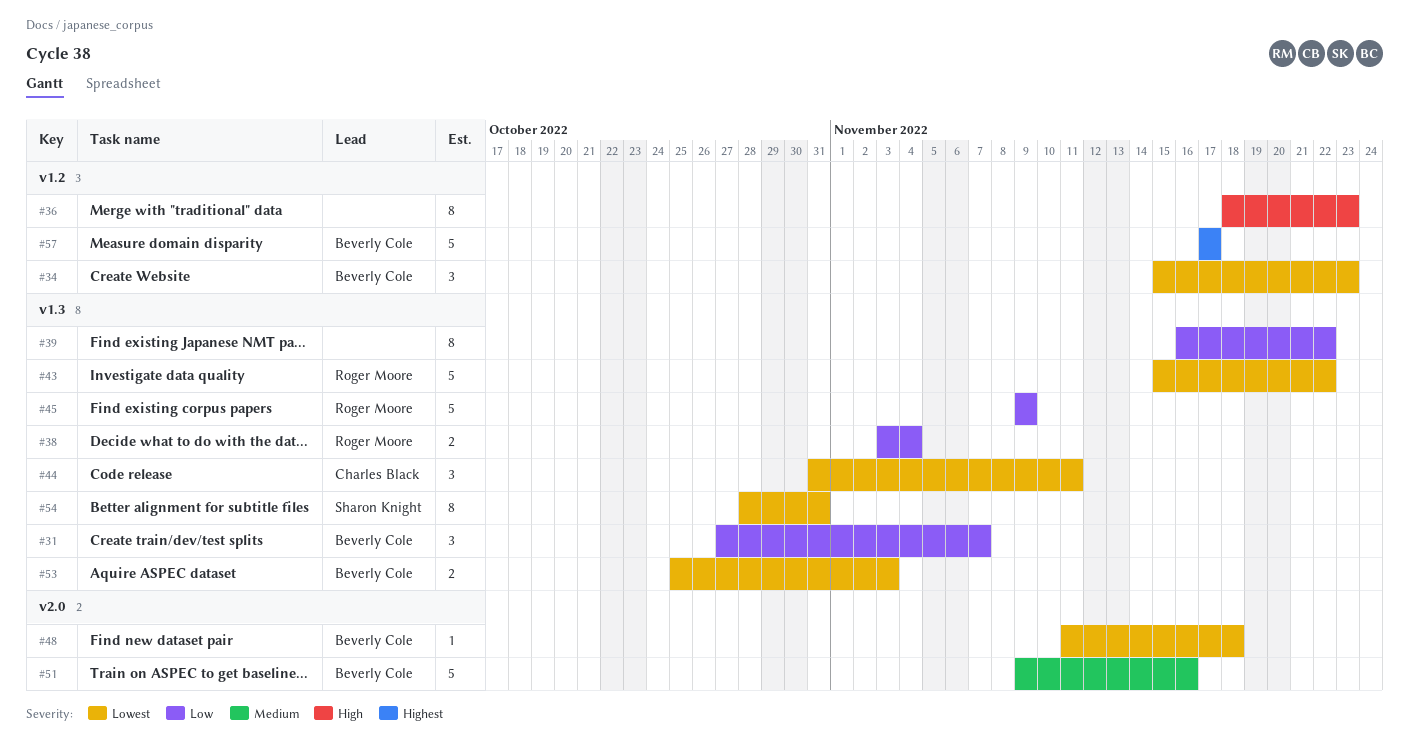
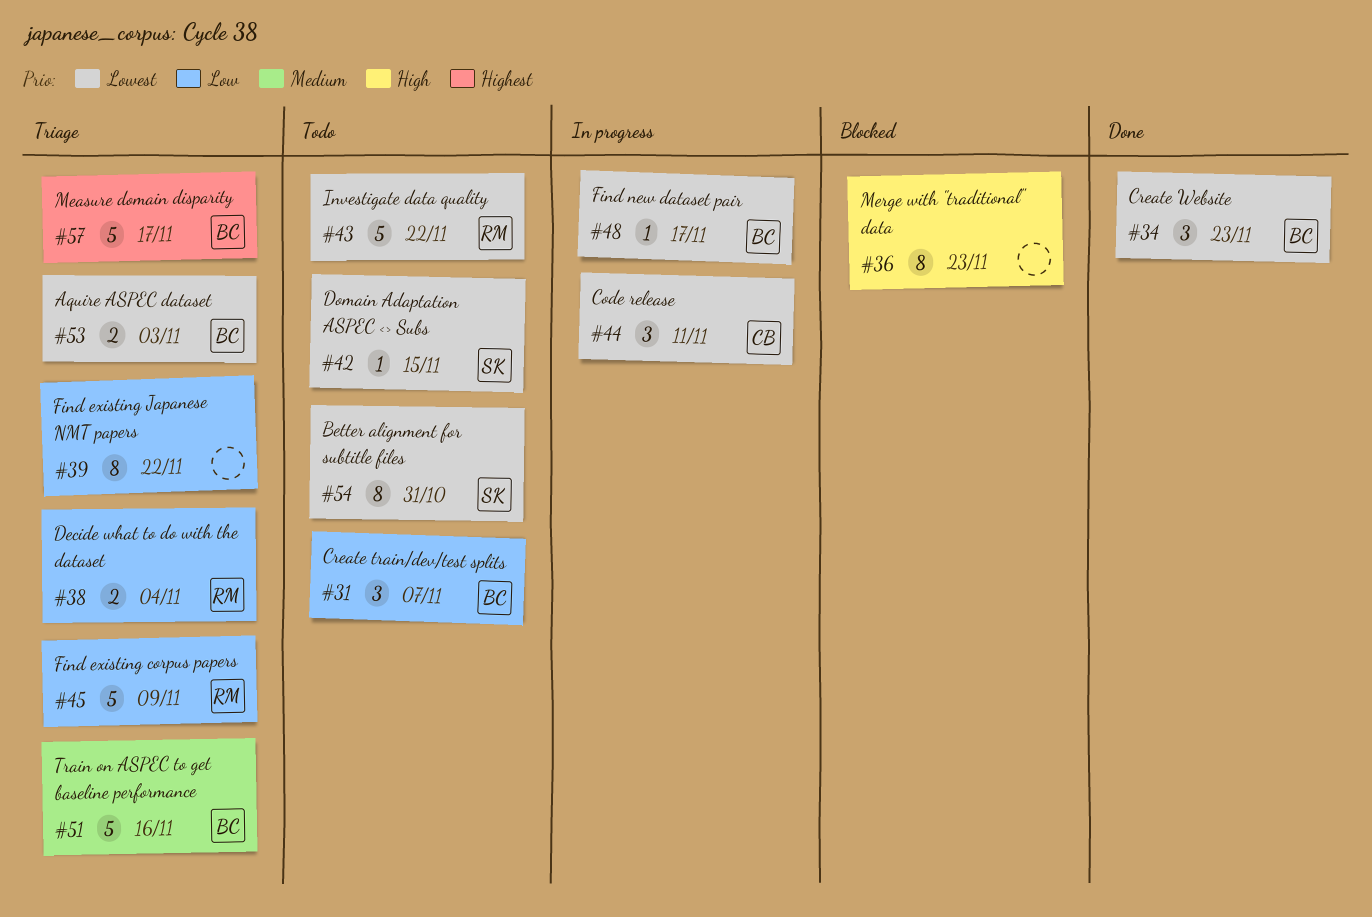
#42: none -> present
#48, due: Nov 18 -> Nov 17

